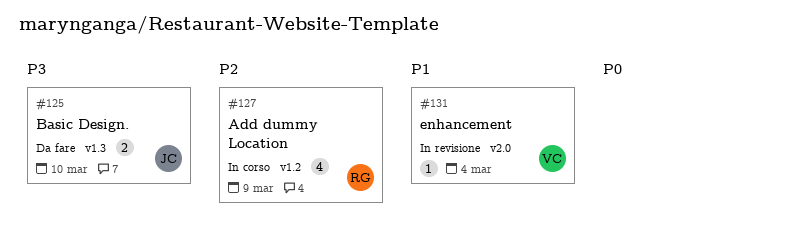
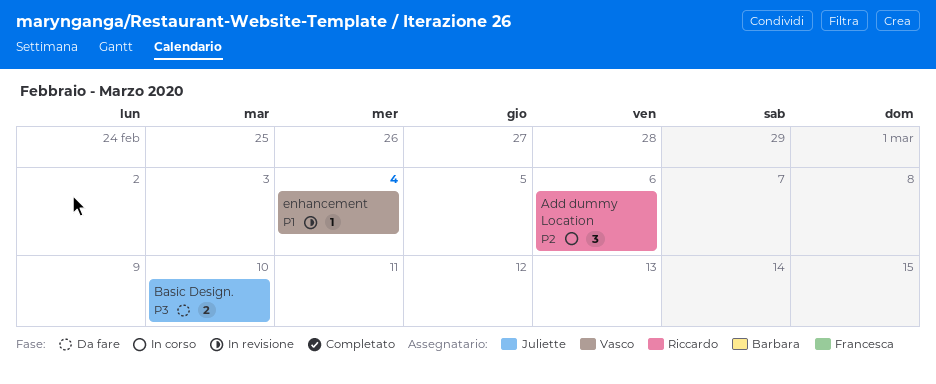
Add dummy Location, estimate: 4 -> 3
Add dummy Location, due: Mar 9 -> Mar 6

